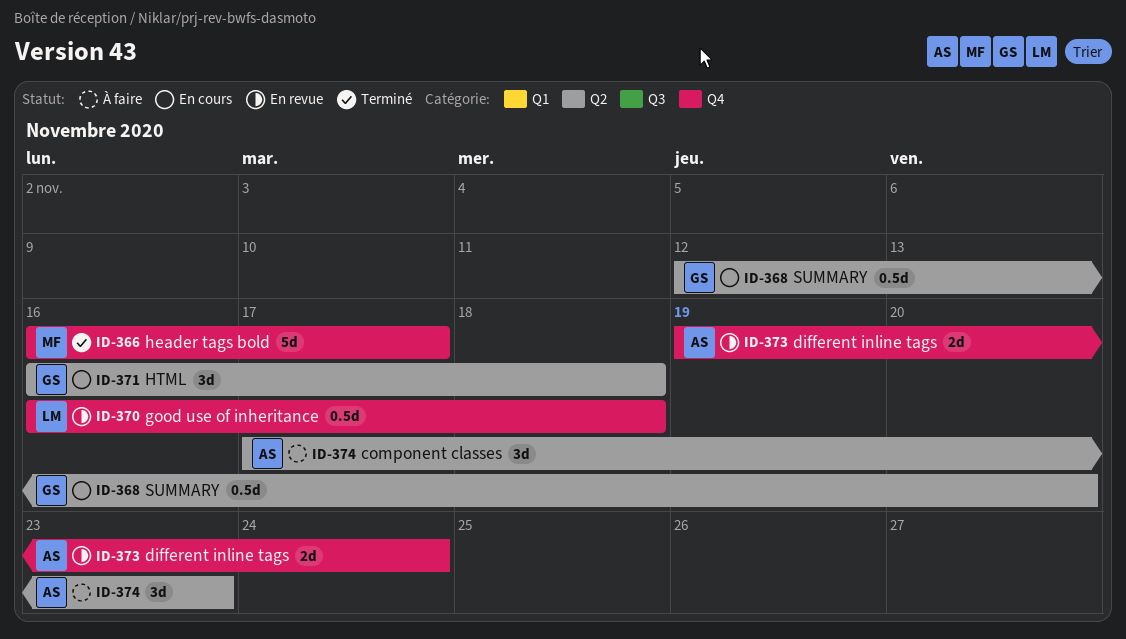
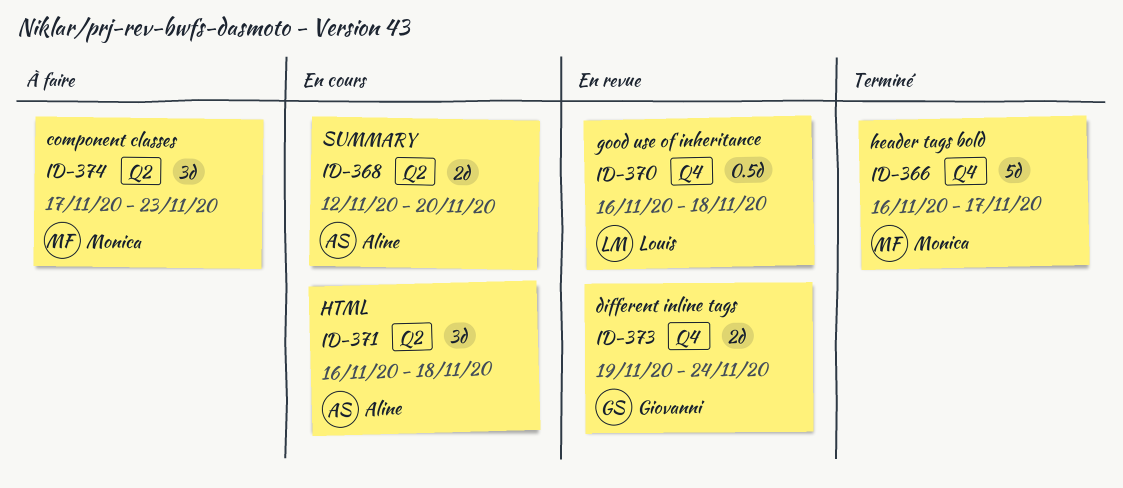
ID-368, owner: Giovanni -> Aline
ID-368, estimate: 0.5d -> 2d
ID-371, owner: Giovanni -> Aline
ID-373, owner: Aline -> Giovanni
ID-374, owner: Aline -> Monica

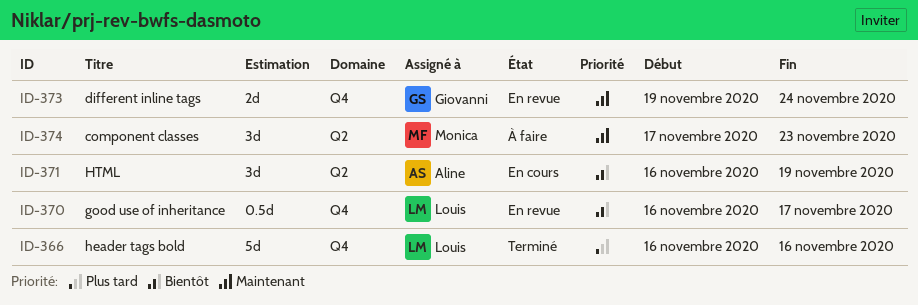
ID-366, owner: Monica -> Louis
ID-366, due: Nov 17 -> Nov 16
ID-368: present -> none
ID-370, due: Nov 18 -> Nov 17
ID-371, due: Nov 18 -> Nov 19

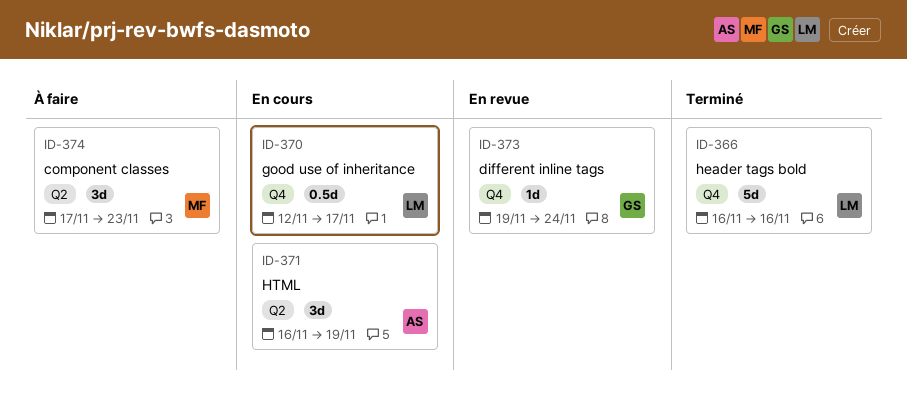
ID-370, status: En revue -> En cours
ID-370, start: Nov 16 -> Nov 12
ID-373, estimate: 2d -> 1d

